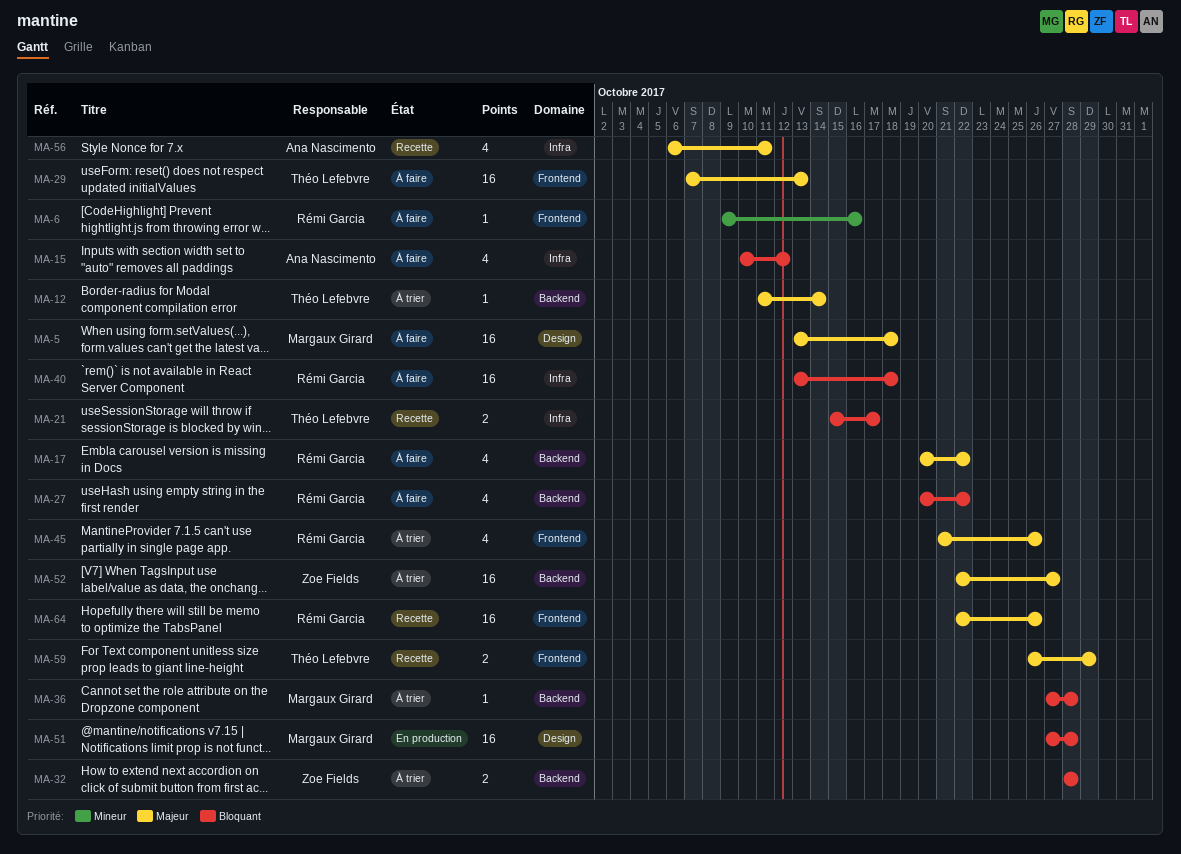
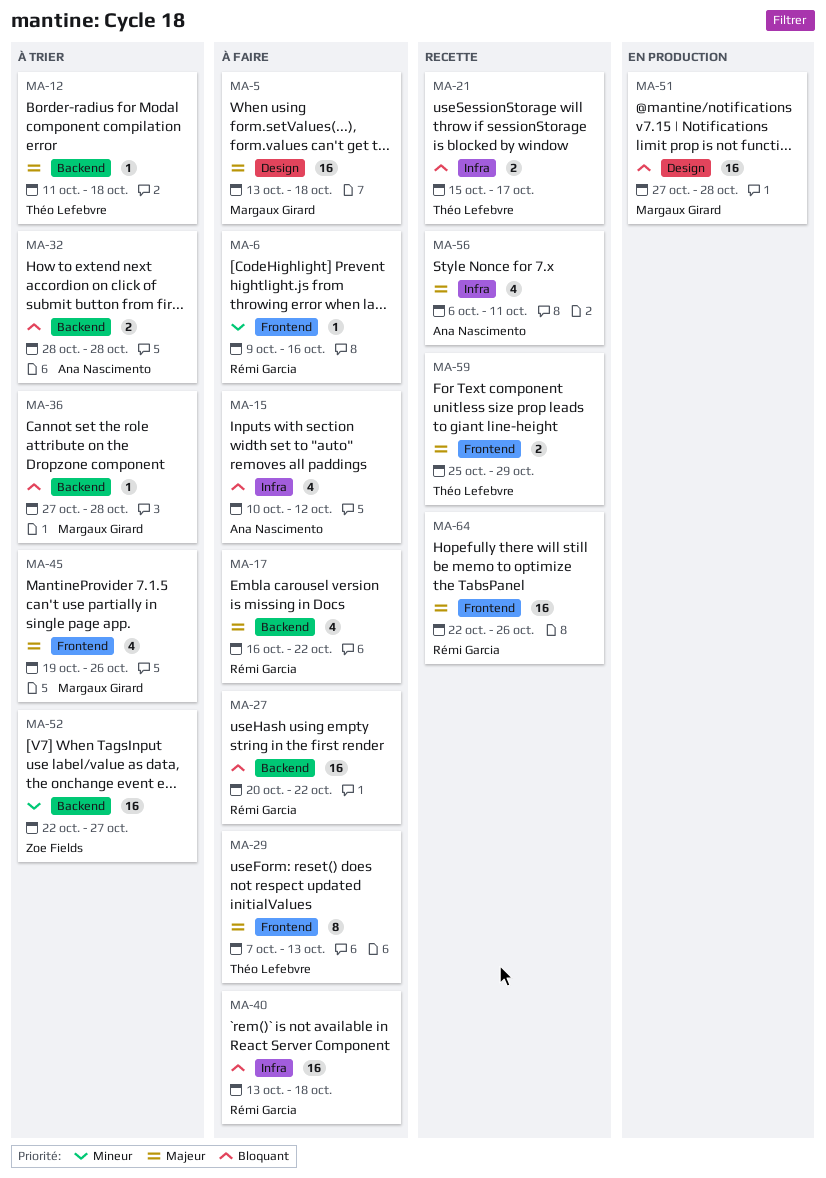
MA-12, due: Oct 14 -> Oct 18
MA-17, start: Oct 20 -> Oct 16
MA-27, estimate: 4 -> 16
MA-29, estimate: 16 -> 8
MA-32, owner: Zoe Fields -> Ana Nascimento
MA-45, owner: Rémi Garcia -> Margaux Girard
MA-45, start: Oct 21 -> Oct 19
MA-52, priority: Majeur -> Mineur
MA-59, start: Oct 26 -> Oct 25

